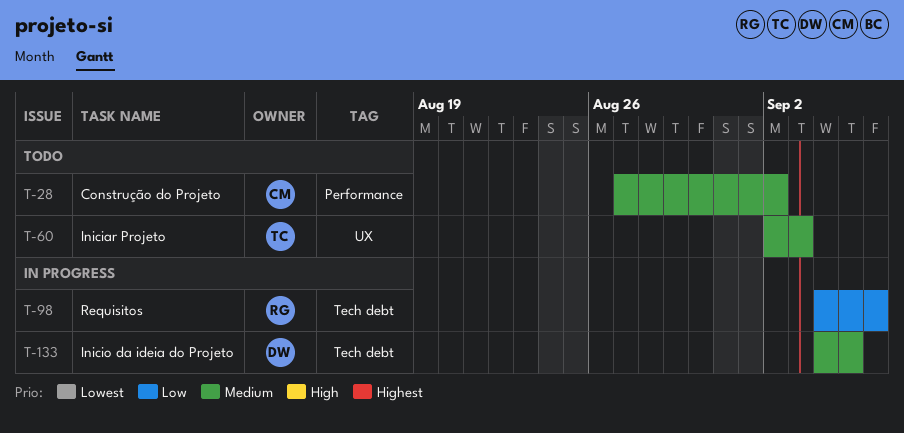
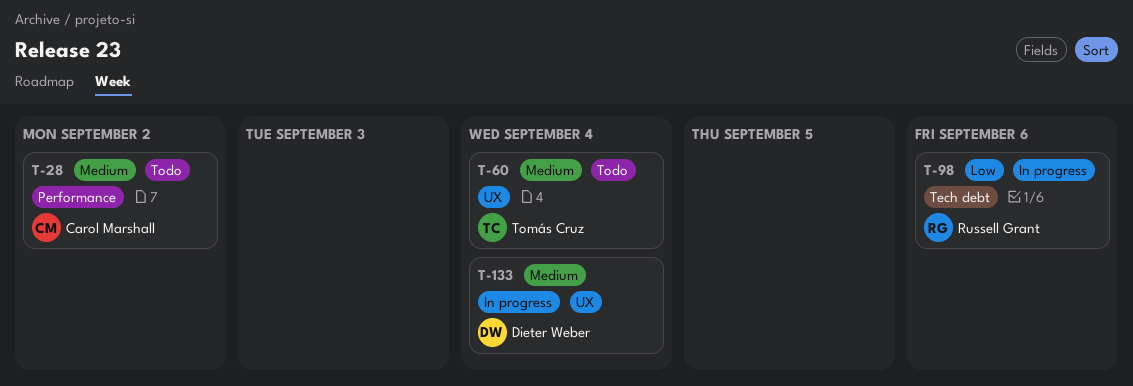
T-60, due: Sep 3 -> Sep 4
T-133, label: Tech debt -> UX
T-133, due: Sep 5 -> Sep 4

